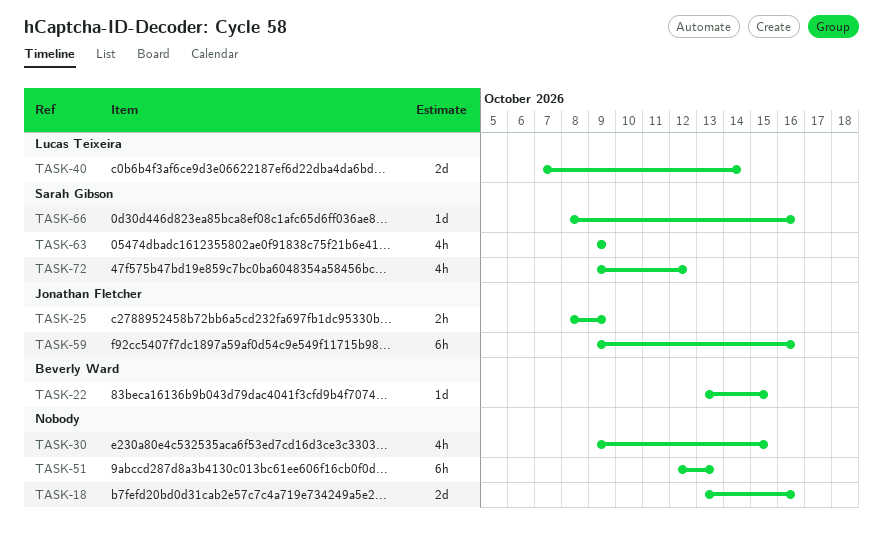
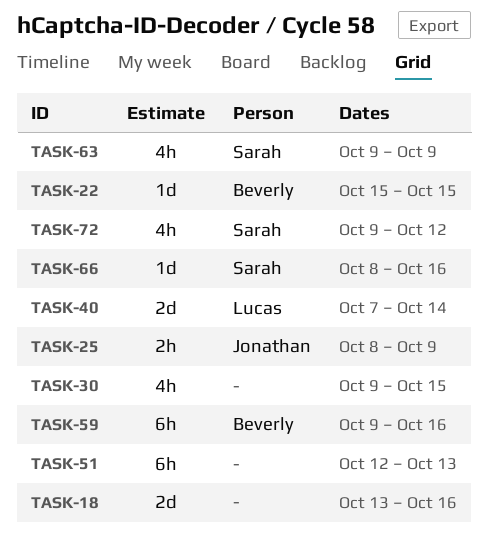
TASK-22, start: Oct 13 -> Oct 15
TASK-59, owner: Jonathan Fletcher -> Beverly Ward

